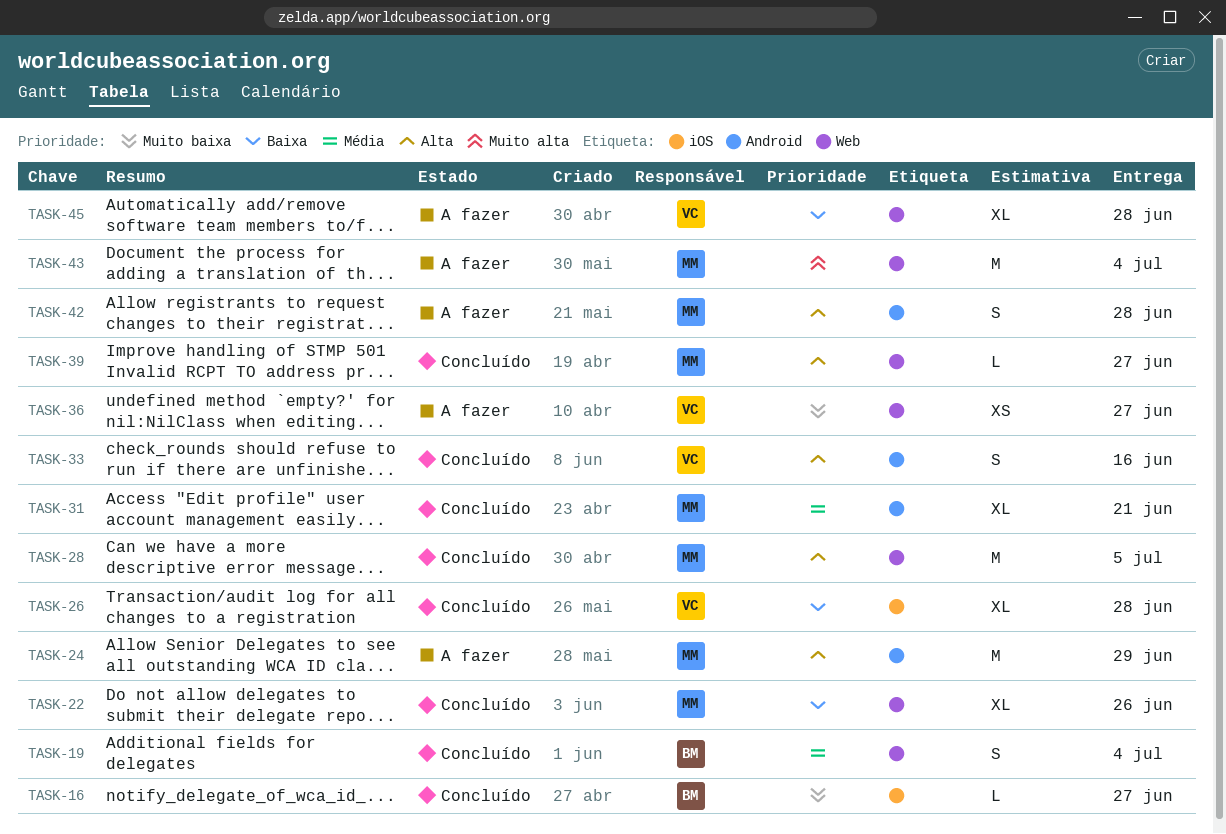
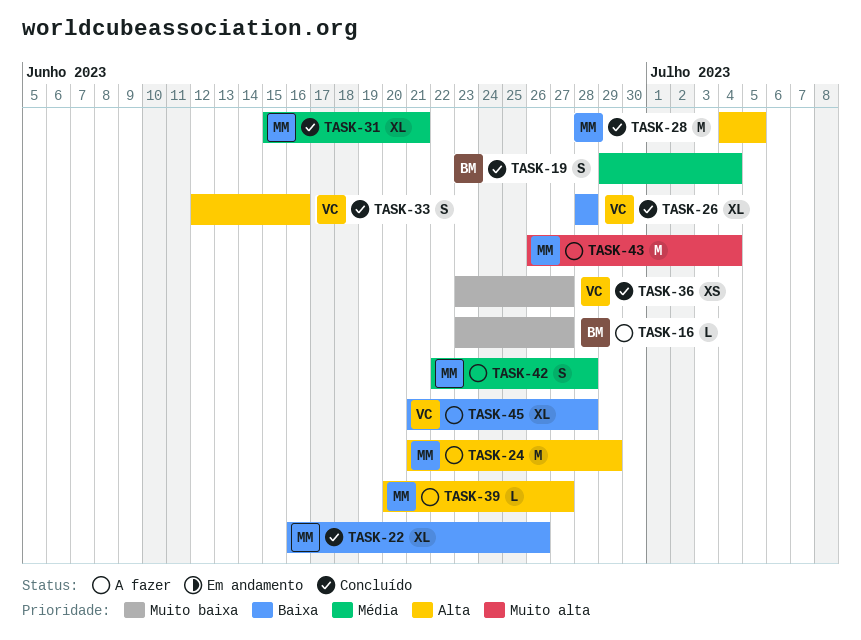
TASK-16, status: Concluído -> A fazer
TASK-36, status: A fazer -> Concluído
TASK-39, status: Concluído -> A fazer
TASK-42, priority: Alta -> Média

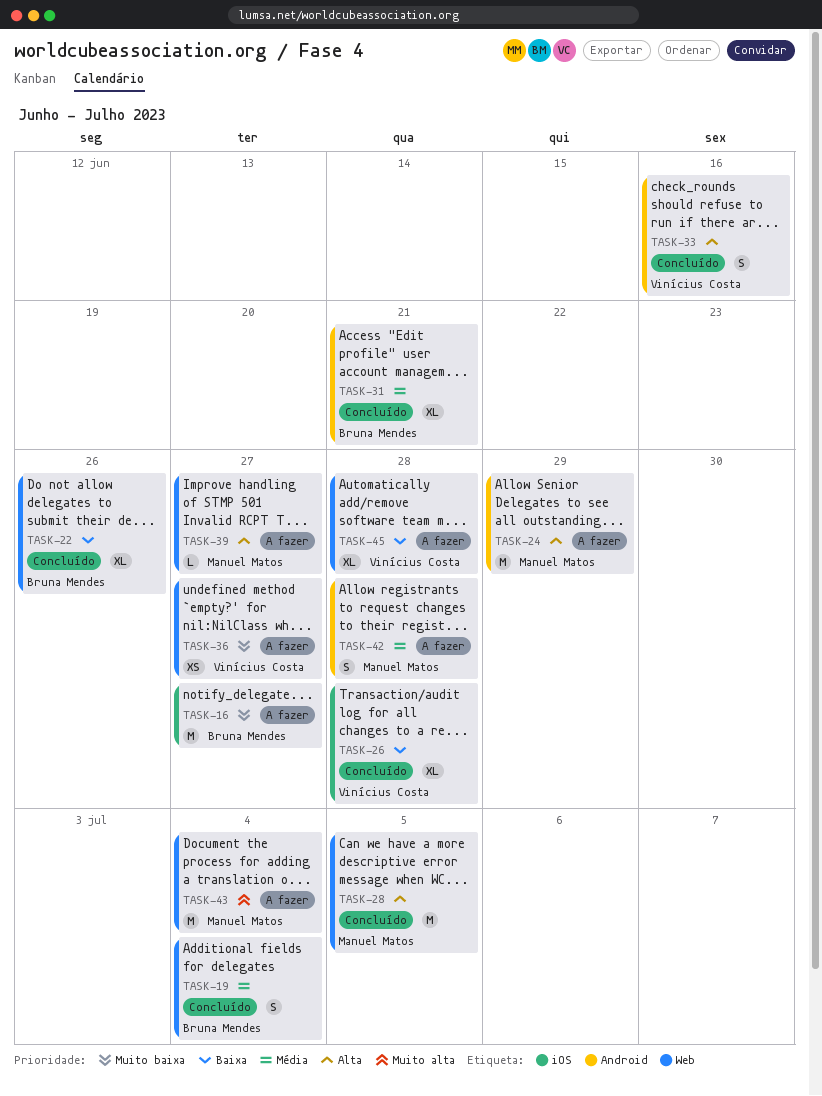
TASK-16, estimate: L -> M
TASK-22, owner: Manuel Matos -> Bruna Mendes
TASK-31, owner: Manuel Matos -> Bruna Mendes
TASK-36, status: Concluído -> A fazer

